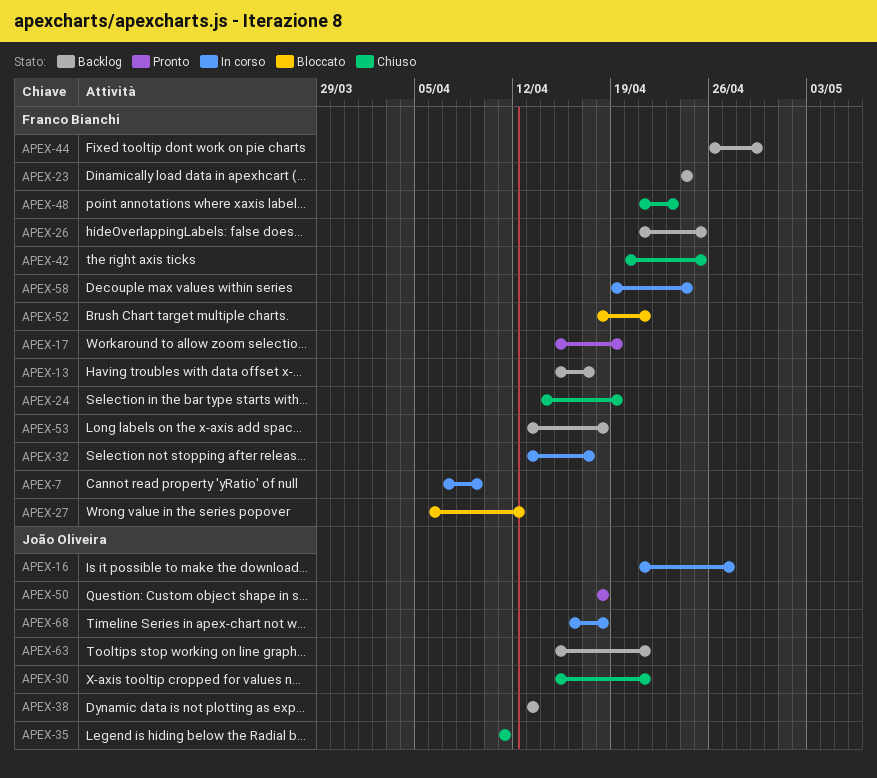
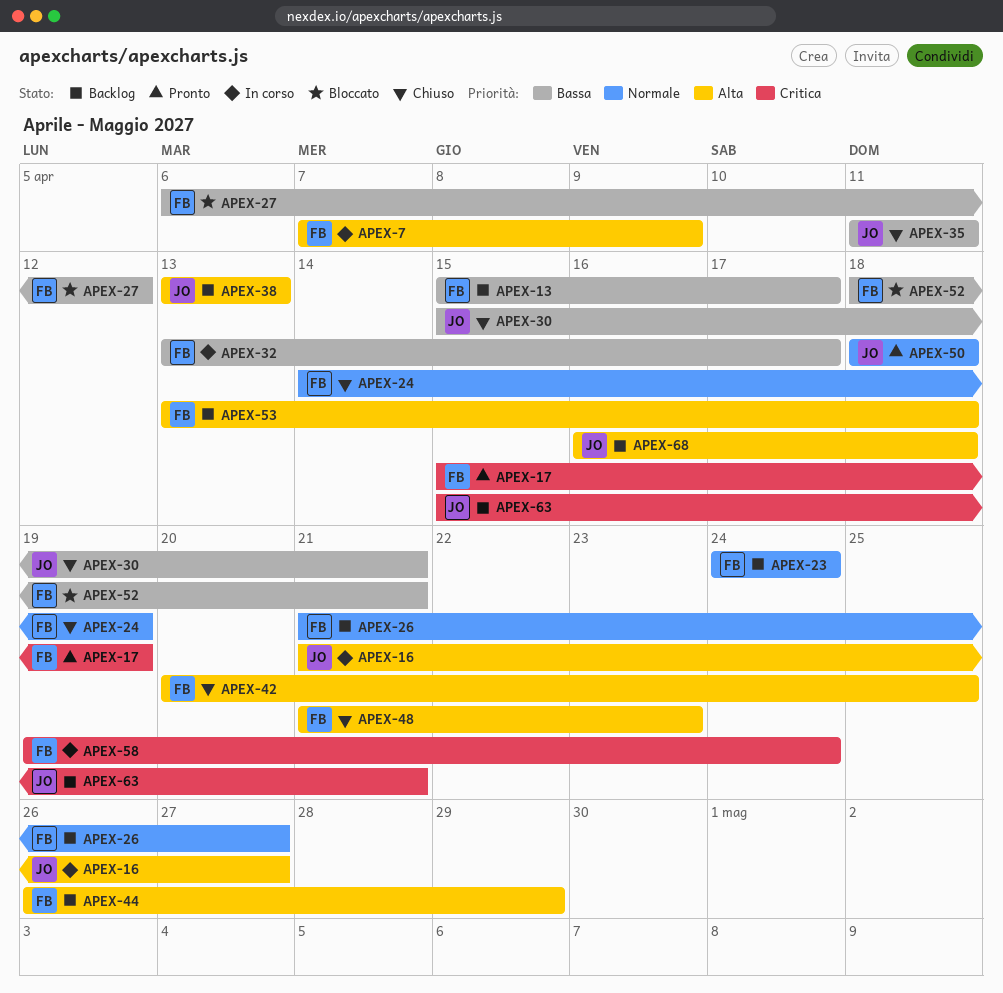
APEX-26, due: Apr 25 -> Apr 27
APEX-68, status: In corso -> Backlog

